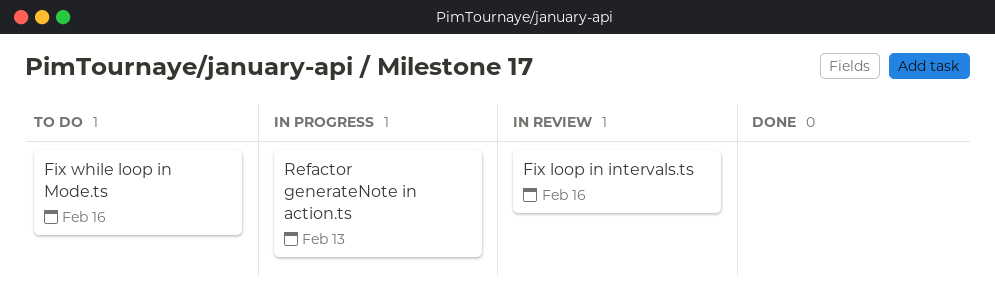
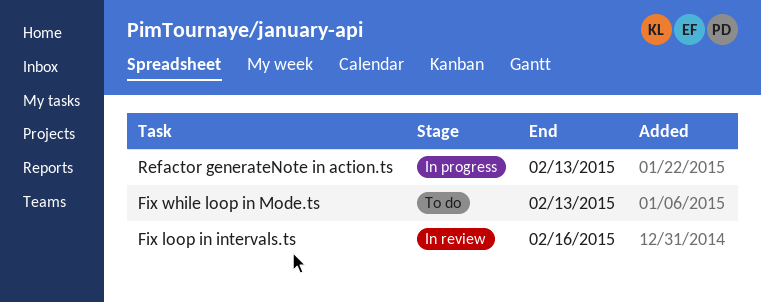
Fix while loop in Mode.ts, due: Feb 16 -> Feb 13

